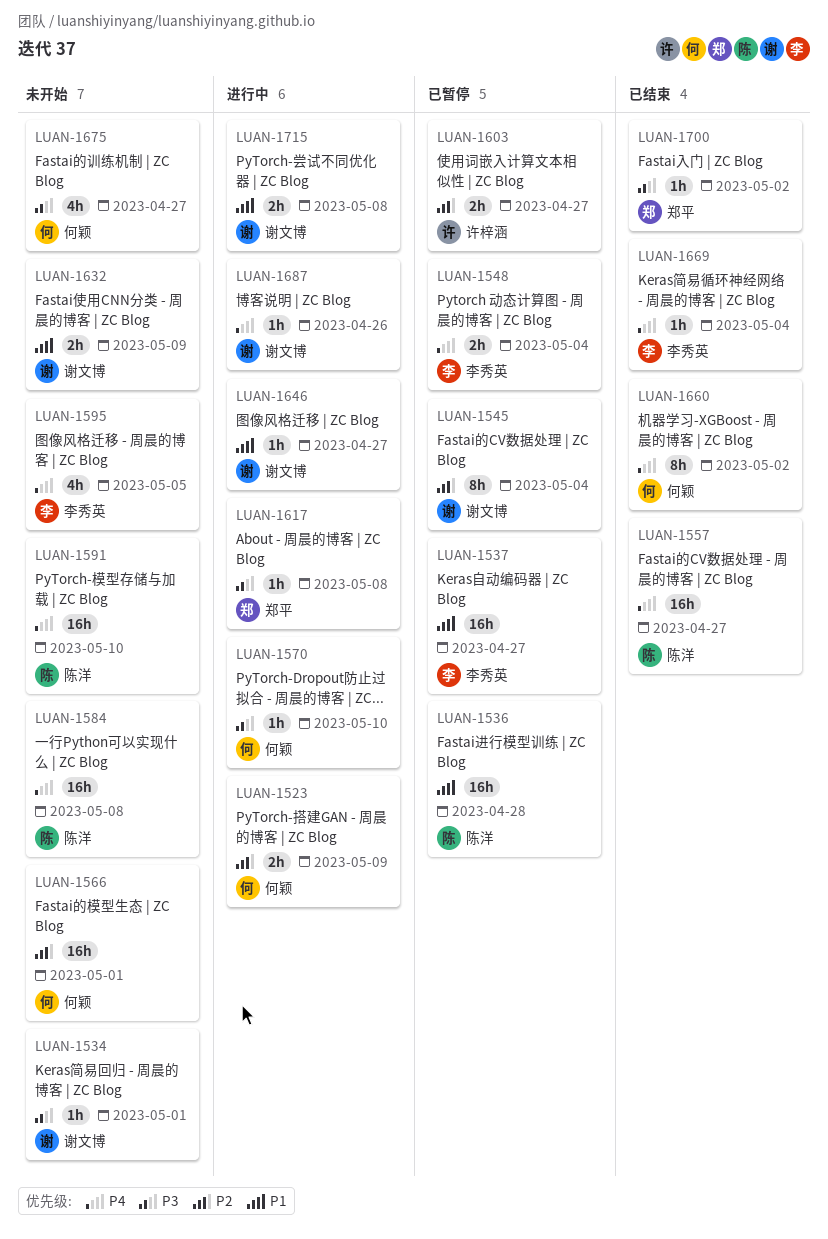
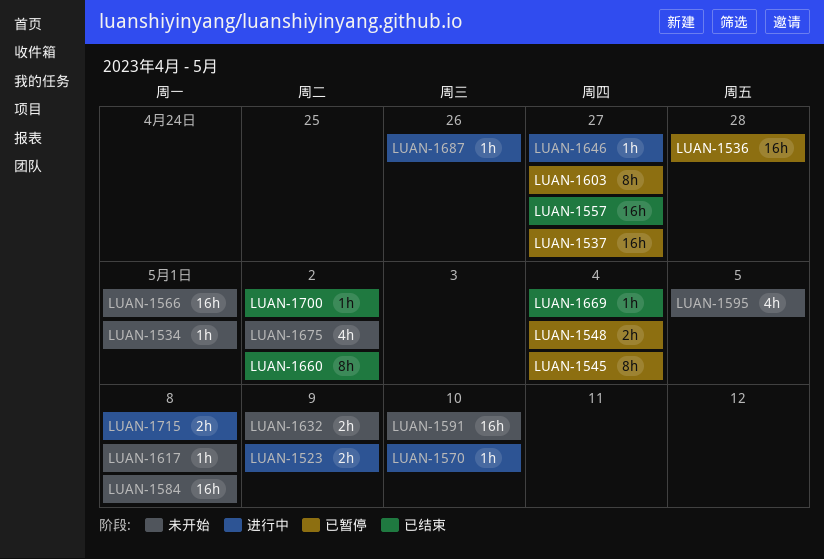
LUAN-1603, estimate: 2h -> 8h
LUAN-1617, status: 进行中 -> 未开始
LUAN-1675, due: Apr 27 -> May 2

